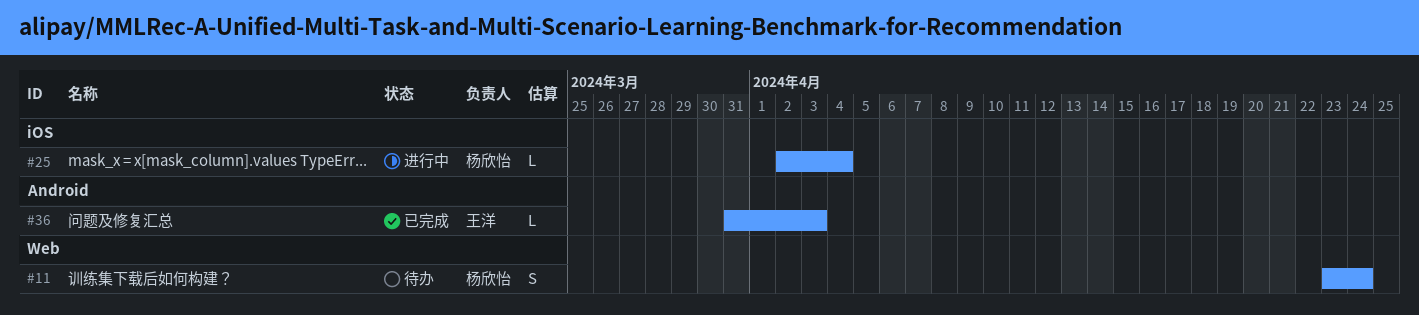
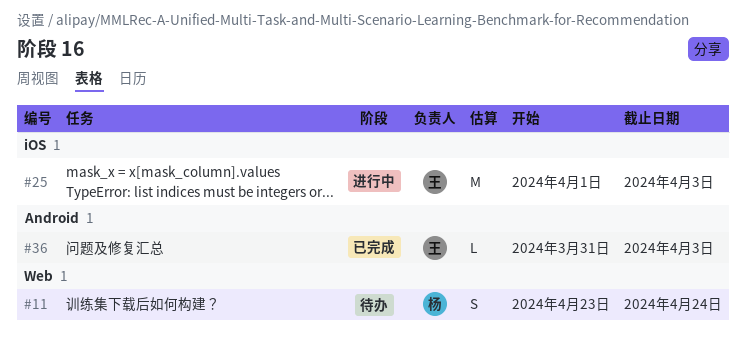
#25, owner: 杨欣怡 -> 王洋
#25, estimate: L -> M
#25, start: Apr 2 -> Apr 1
#25, due: Apr 4 -> Apr 3

